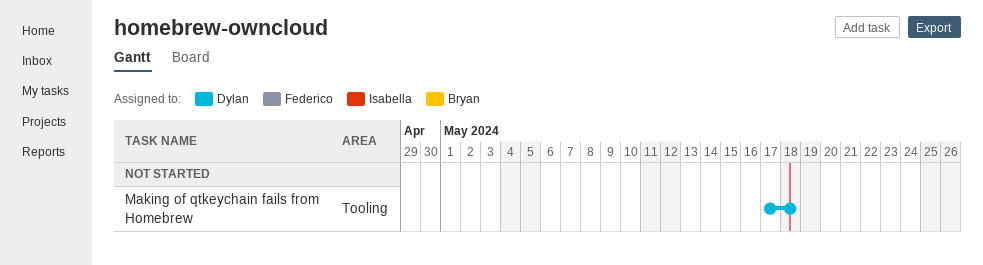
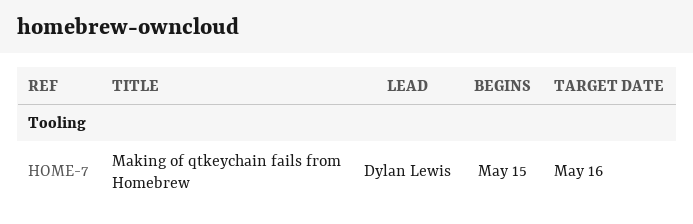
Making of qtkeychain fails from Homebrew, start: May 17 -> May 15
Making of qtkeychain fails from Homebrew, due: May 18 -> May 16

